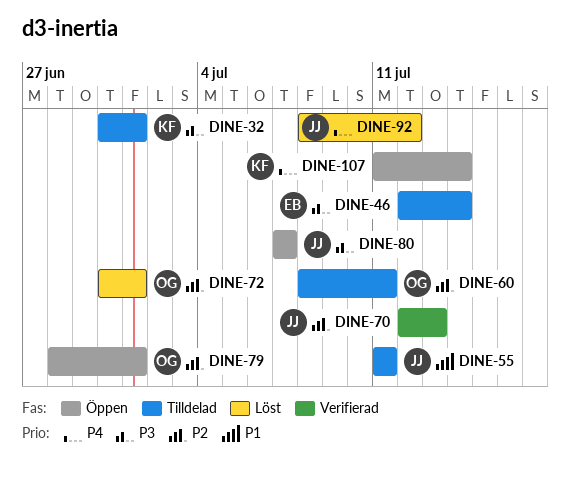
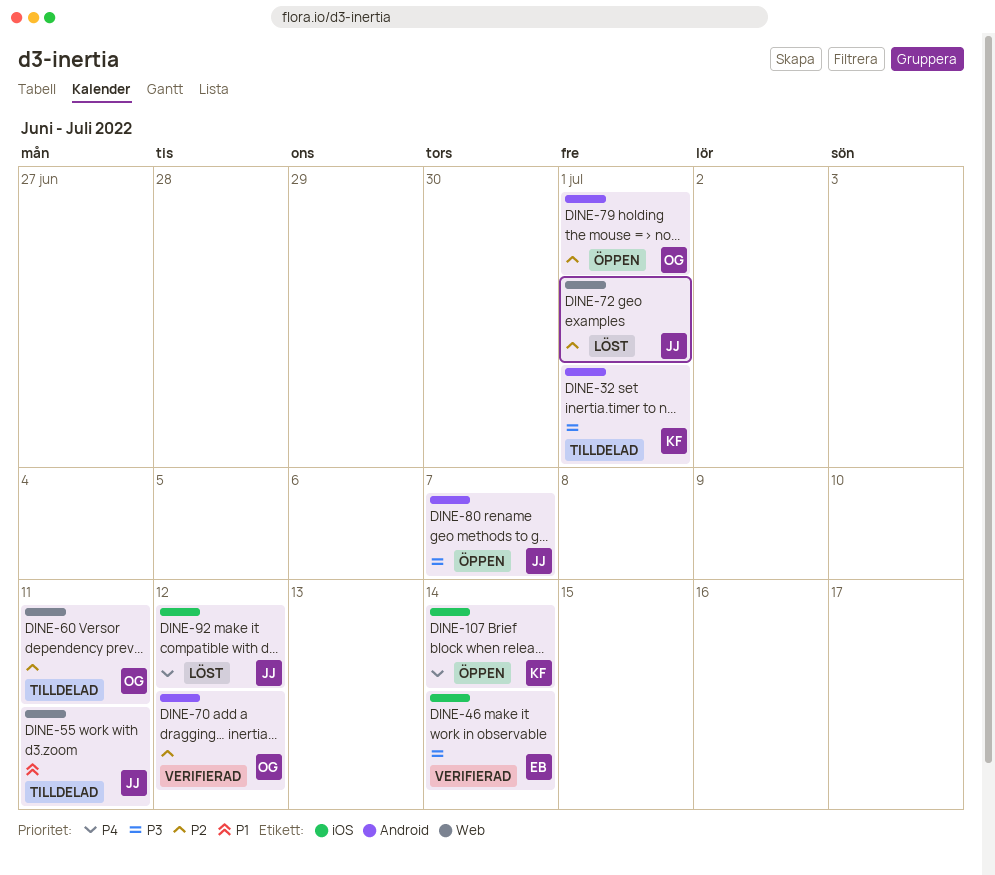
DINE-46, status: Tilldelad -> Verifierad
DINE-70, owner: JJ -> OG
DINE-70, due: Jul 13 -> Jul 12
DINE-72, owner: OG -> JJ

